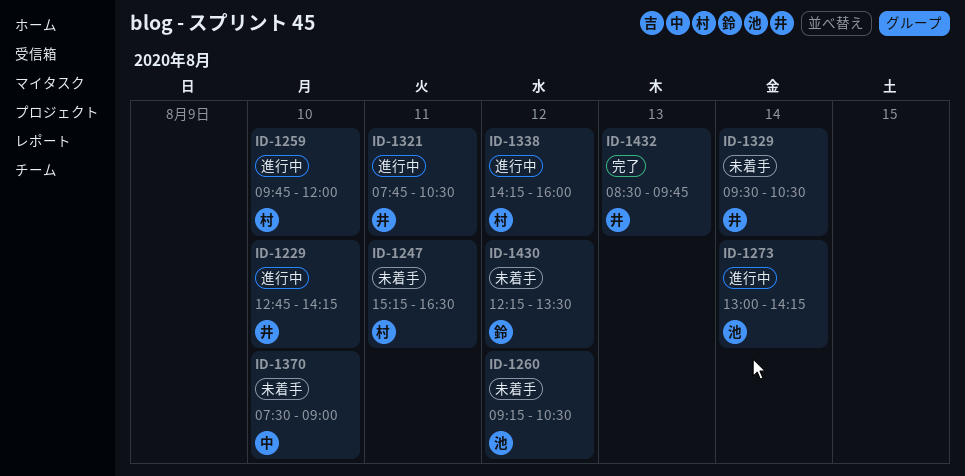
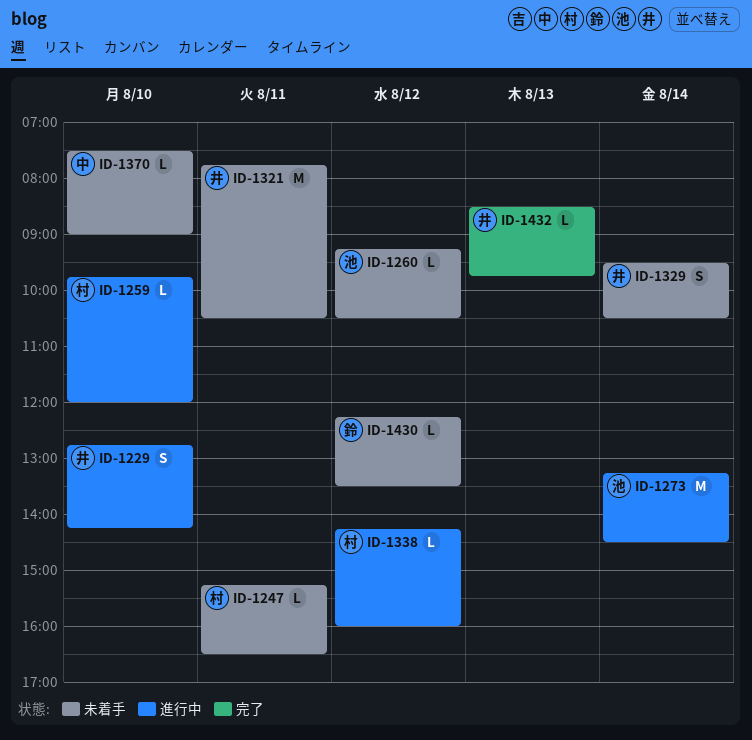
ID-1273, begins: 13:00 -> 13:15
ID-1273, ends: 14:15 -> 14:30
ID-1321, status: 進行中 -> 未着手

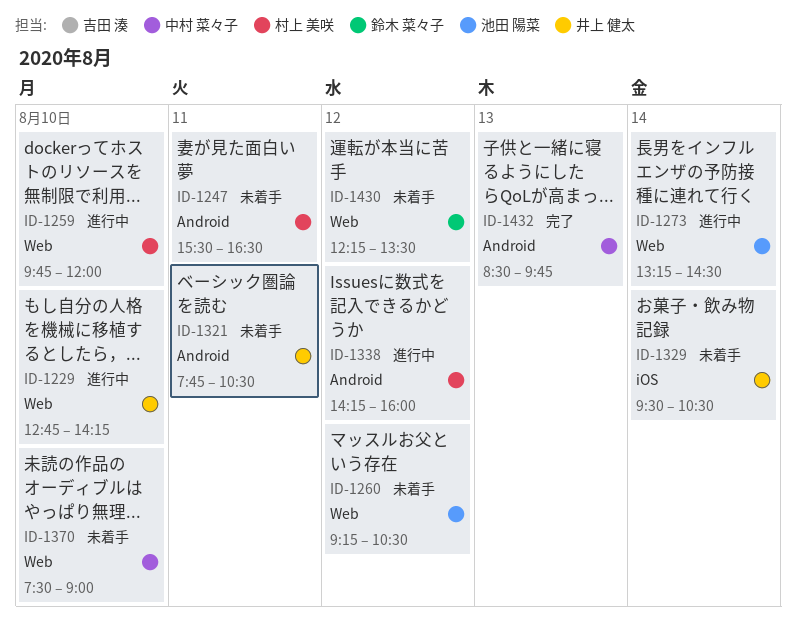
ID-1247, begins: 15:15 -> 15:30
ID-1432, owner: 井上 健太 -> 中村 菜々子

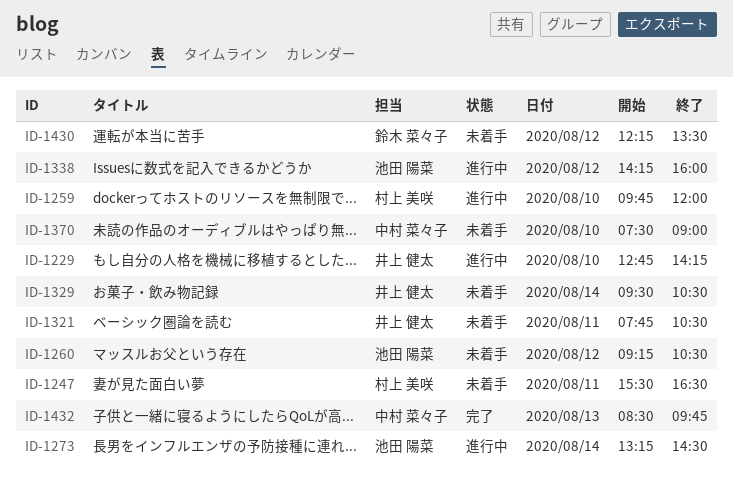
ID-1338, owner: 村上 美咲 -> 池田 陽菜

